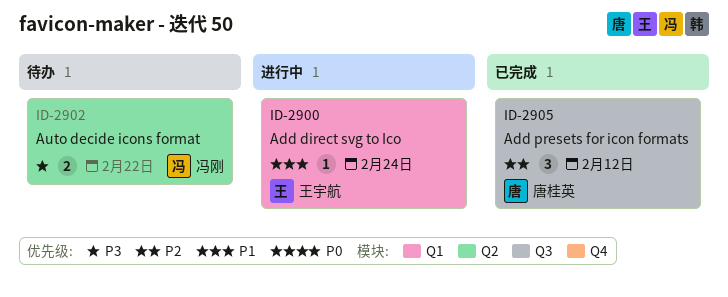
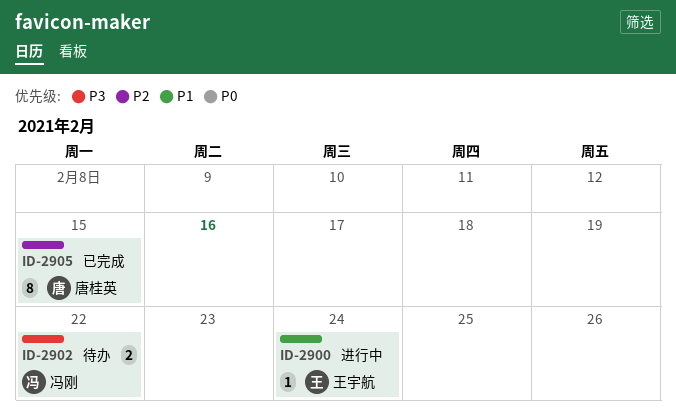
ID-2905, estimate: 3 -> 8
ID-2905, due: Feb 12 -> Feb 15

